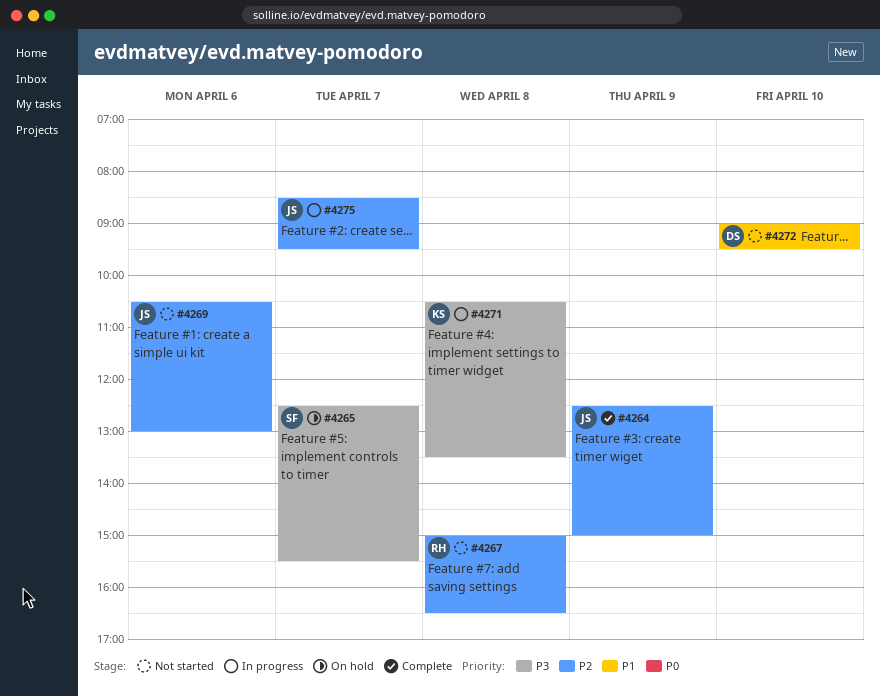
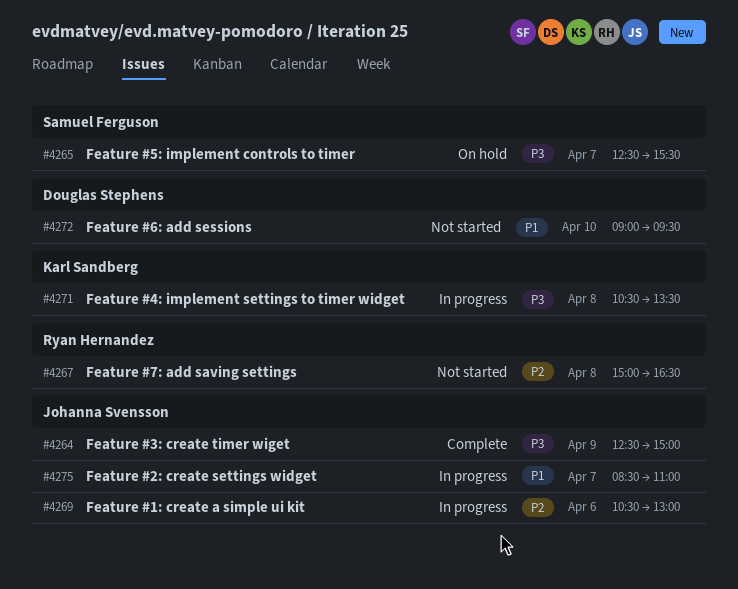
#4264, priority: P2 -> P3
#4269, status: Not started -> In progress
#4275, priority: P2 -> P1
#4275, ends: 09:30 -> 11:00

